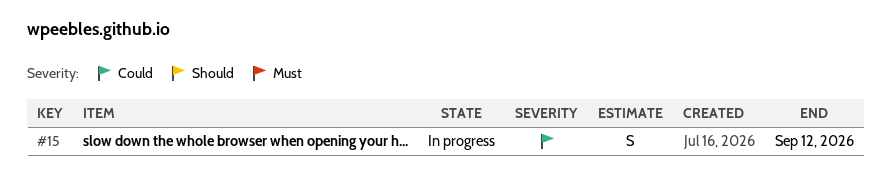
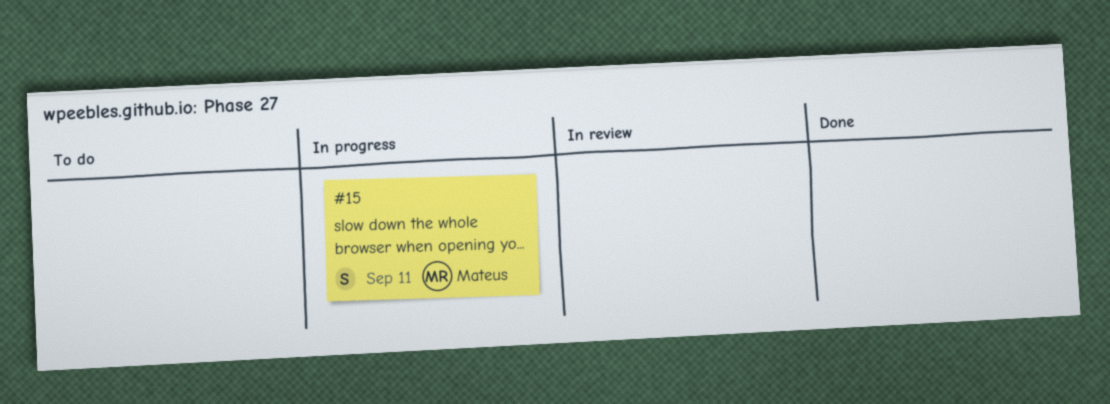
#15, due: Sep 12 -> Sep 11

